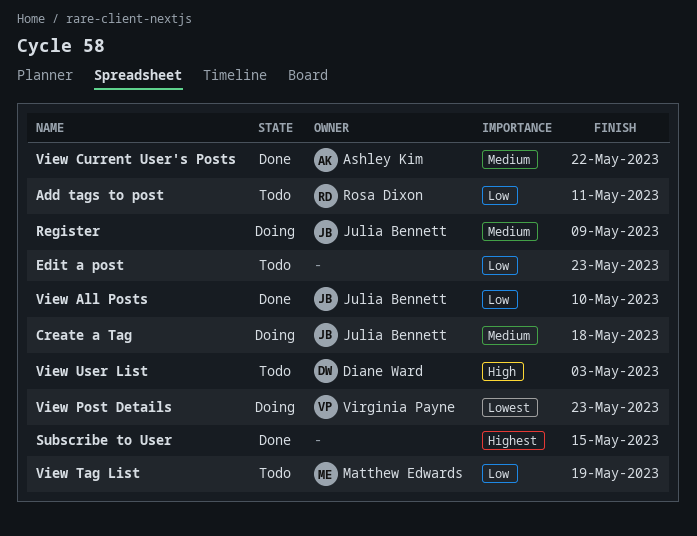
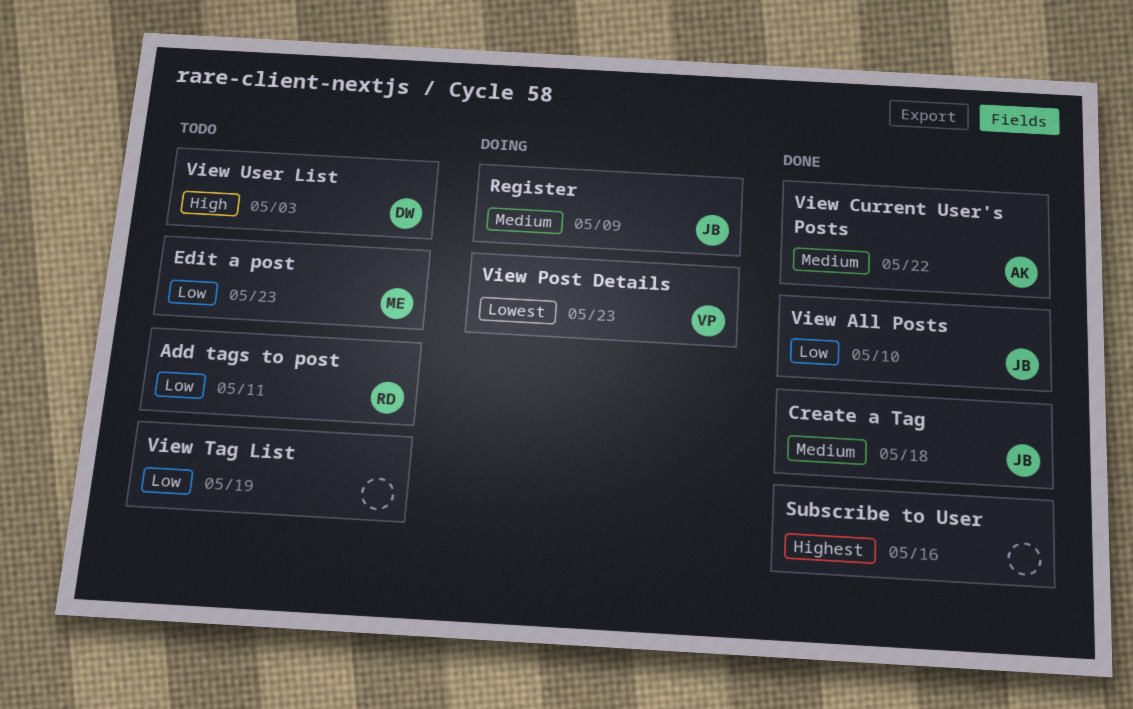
Create a Tag, status: Doing -> Done
Edit a post, owner: none -> Matthew Edwards
Subscribe to User, due: May 15 -> May 16
View Tag List, owner: Matthew Edwards -> none

